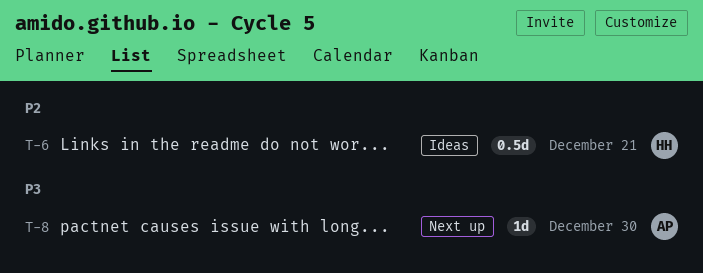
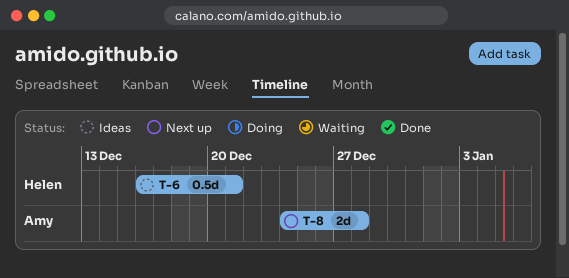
T-8, estimate: 1d -> 2d
T-8, due: Dec 30 -> Dec 28

